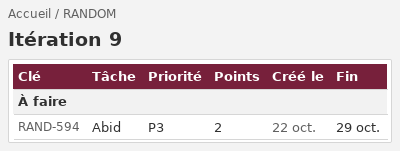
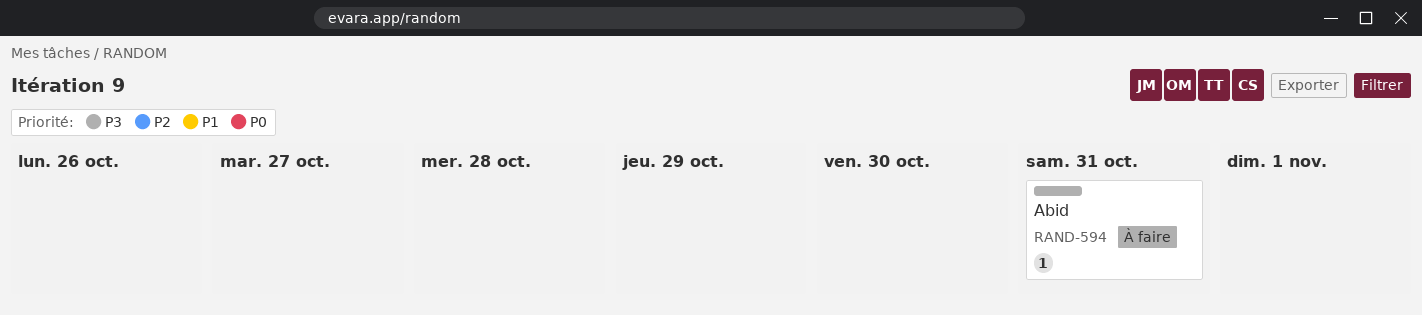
RAND-594, estimate: 2 -> 1
RAND-594, due: Oct 29 -> Oct 31

